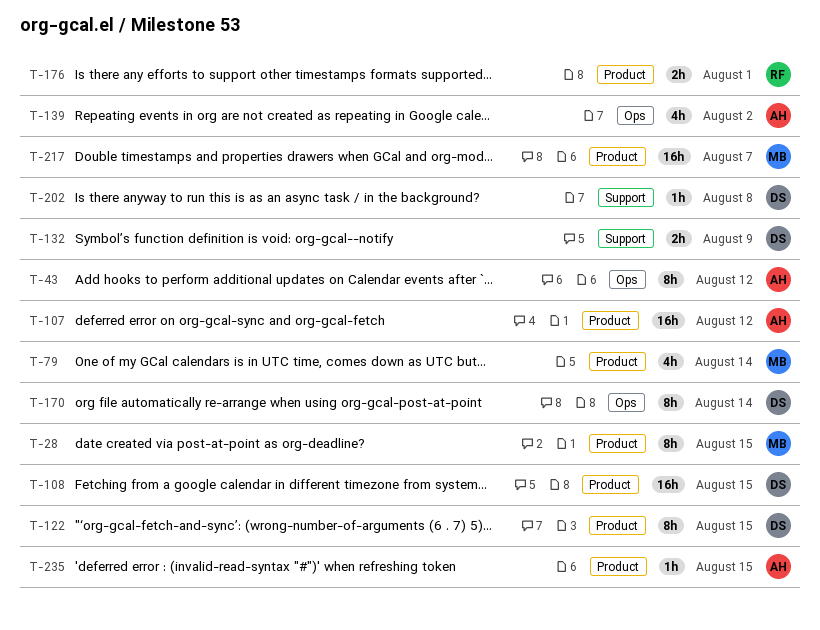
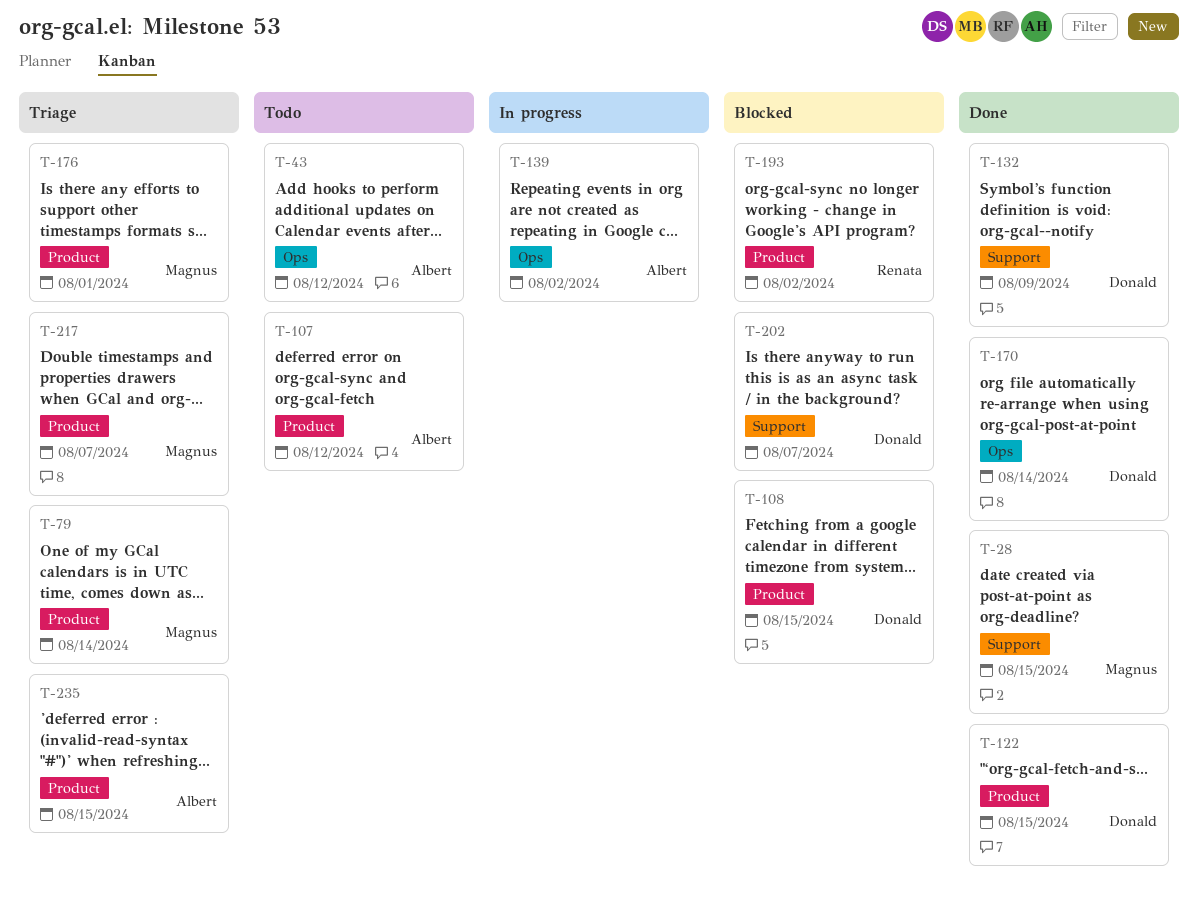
T-28, label: Product -> Support
T-176, owner: Renata -> Magnus
T-193: none -> present
T-202, due: Aug 8 -> Aug 7

